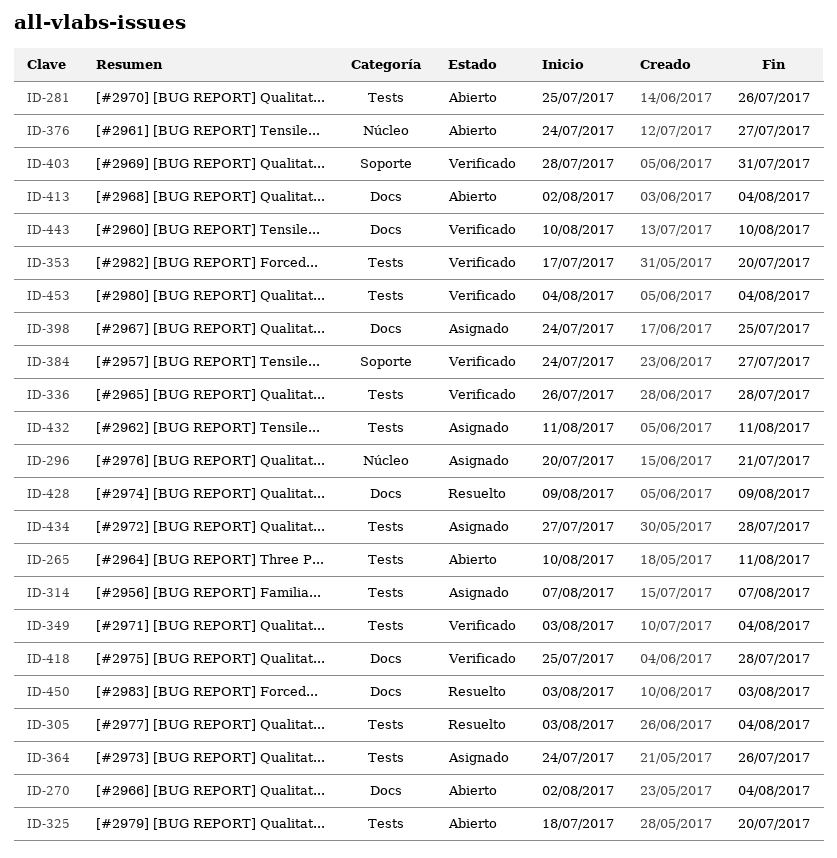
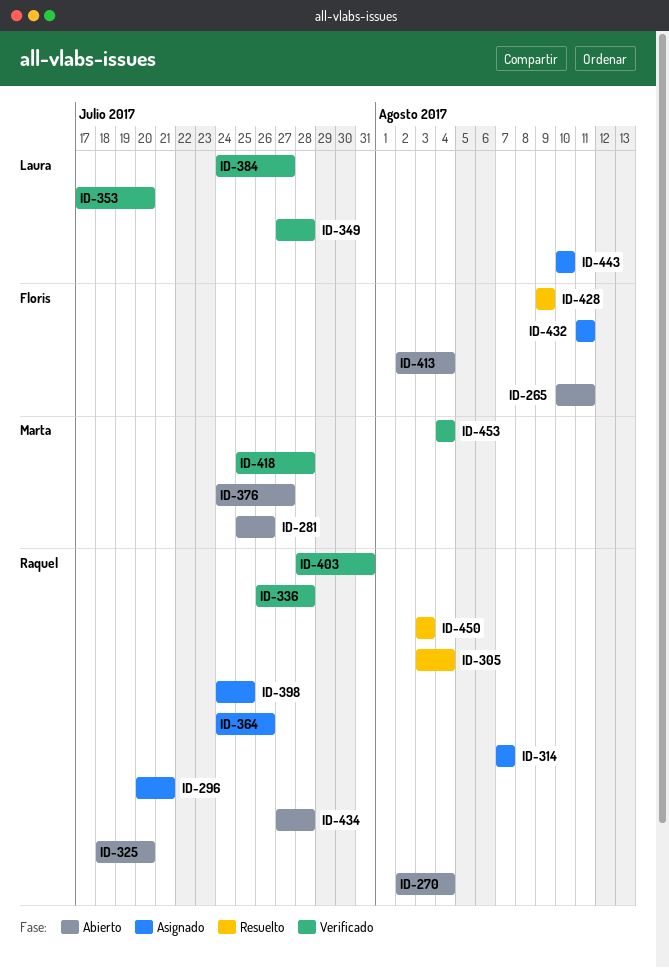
ID-349, start: Aug 3 -> Jul 27
ID-349, due: Aug 4 -> Jul 28
ID-434, status: Asignado -> Abierto
ID-443, status: Verificado -> Asignado

